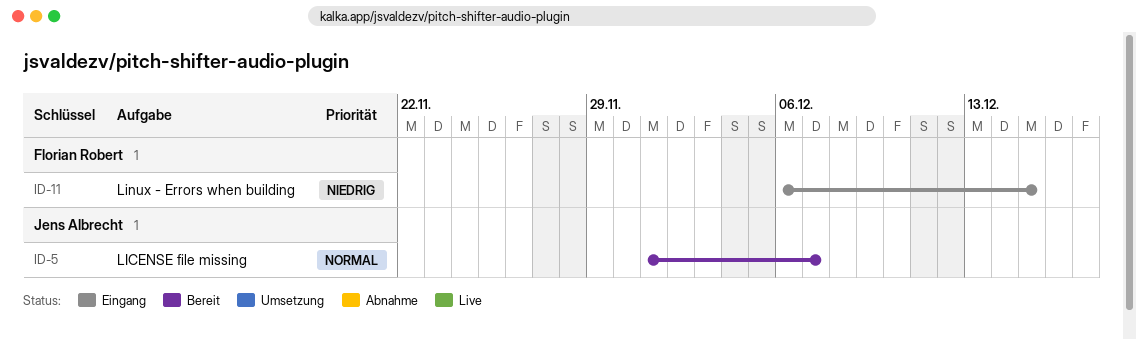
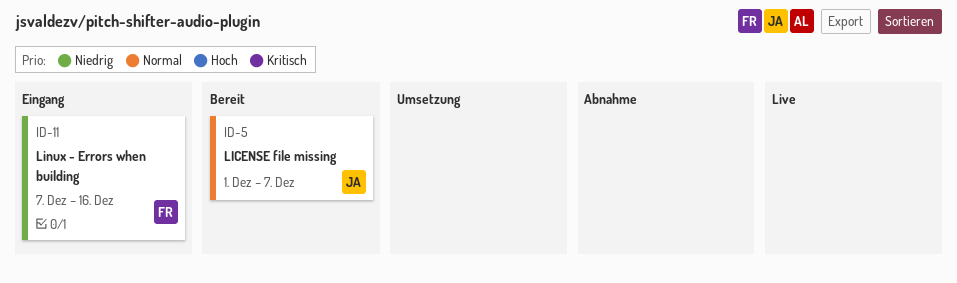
ID-11, start: Dec 6 -> Dec 7
ID-11, due: Dec 15 -> Dec 16

